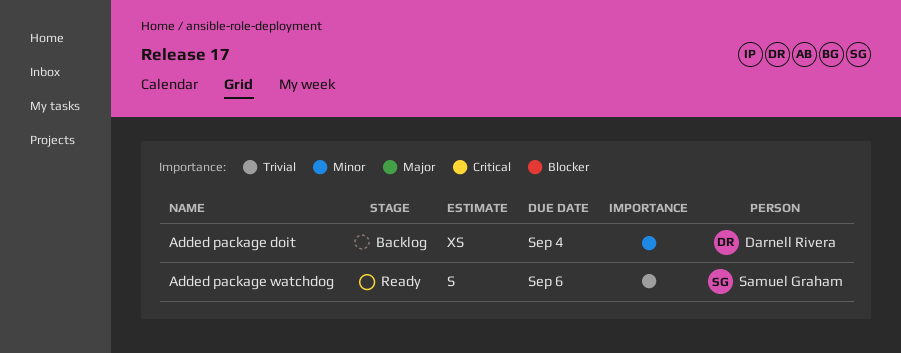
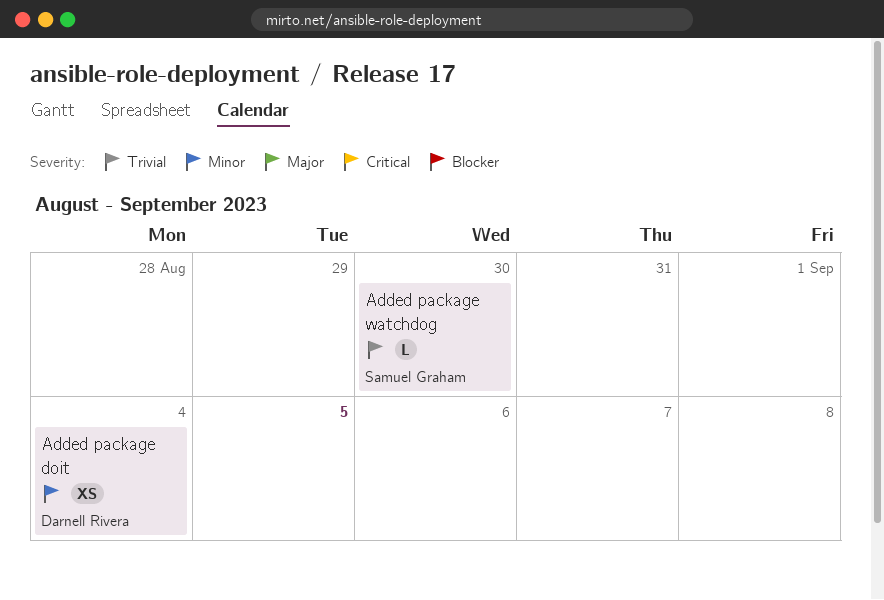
Added package watchdog, estimate: S -> L
Added package watchdog, due: Sep 6 -> Aug 30

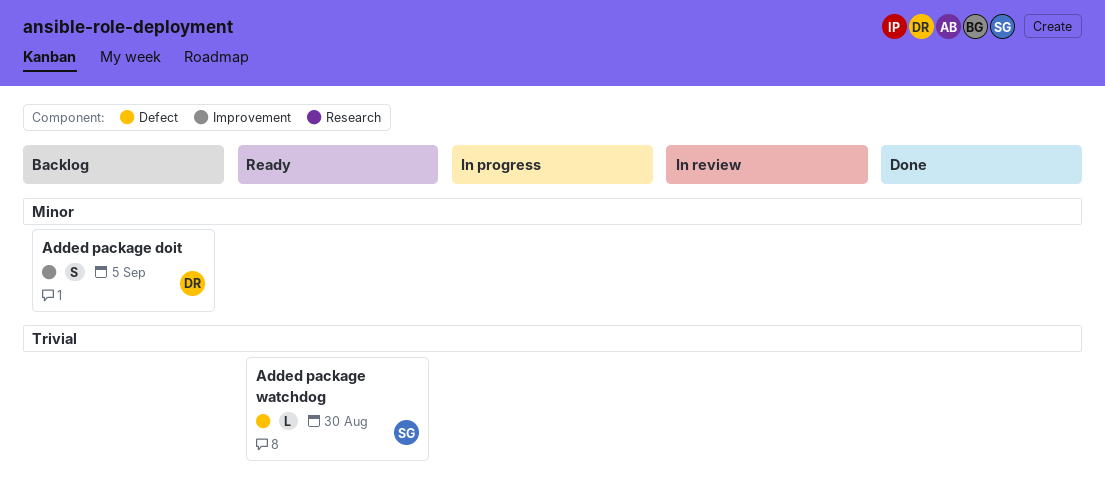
Added package doit, estimate: XS -> S
Added package doit, due: Sep 4 -> Sep 5

